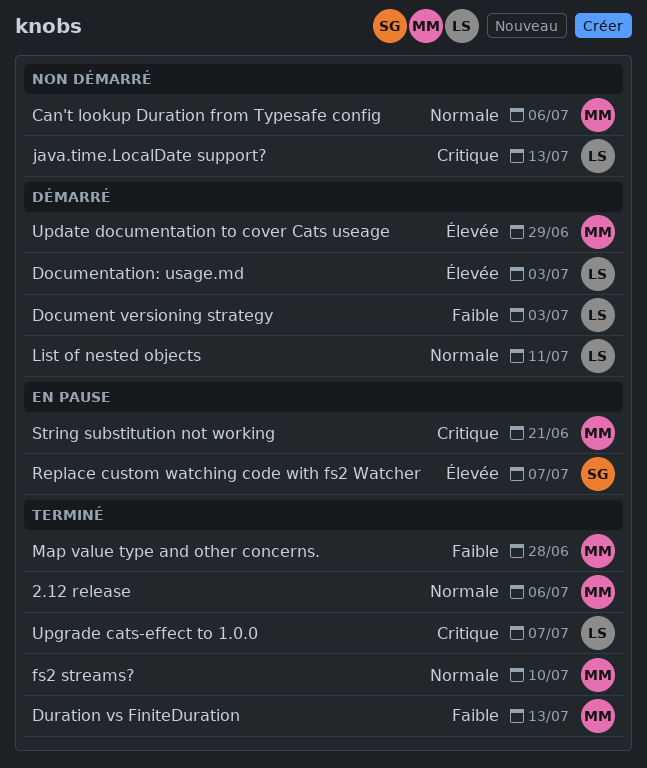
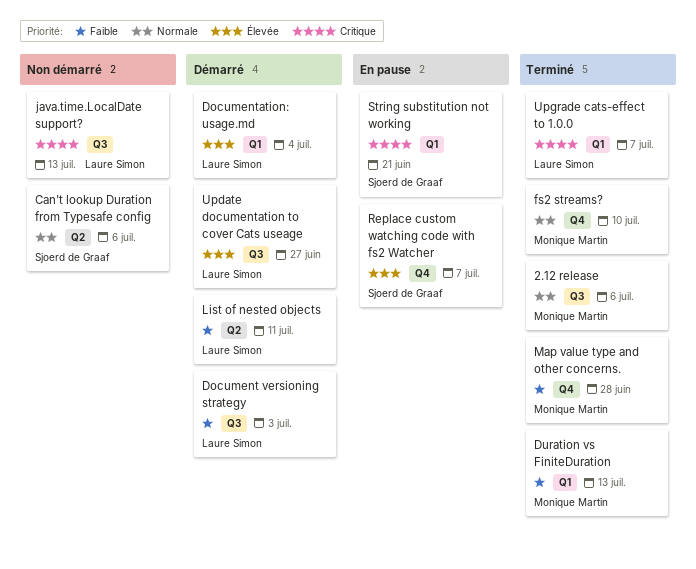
Can't lookup Duration from Typesafe config, owner: Monique Martin -> Sjoerd de Graaf
Documentation: usage.md, due: Jul 3 -> Jul 4
List of nested objects, priority: Normale -> Faible
String substitution not working, owner: Monique Martin -> Sjoerd de Graaf
Update documentation to cover Cats useage, owner: Monique Martin -> Laure Simon
Update documentation to cover Cats useage, due: Jun 29 -> Jun 27

